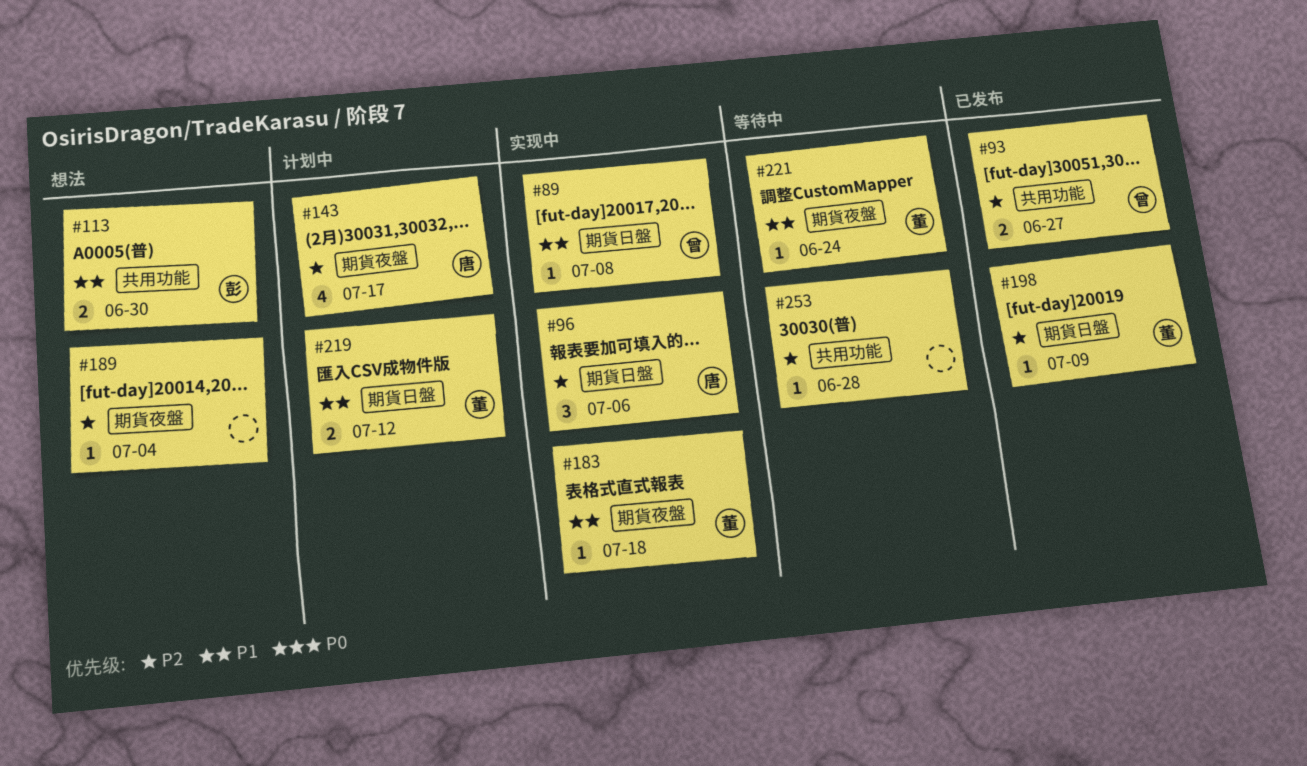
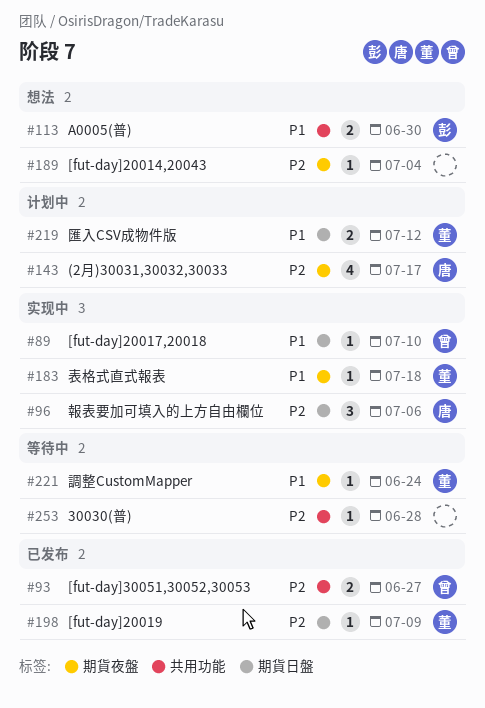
#89, due: Jul 8 -> Jul 10

